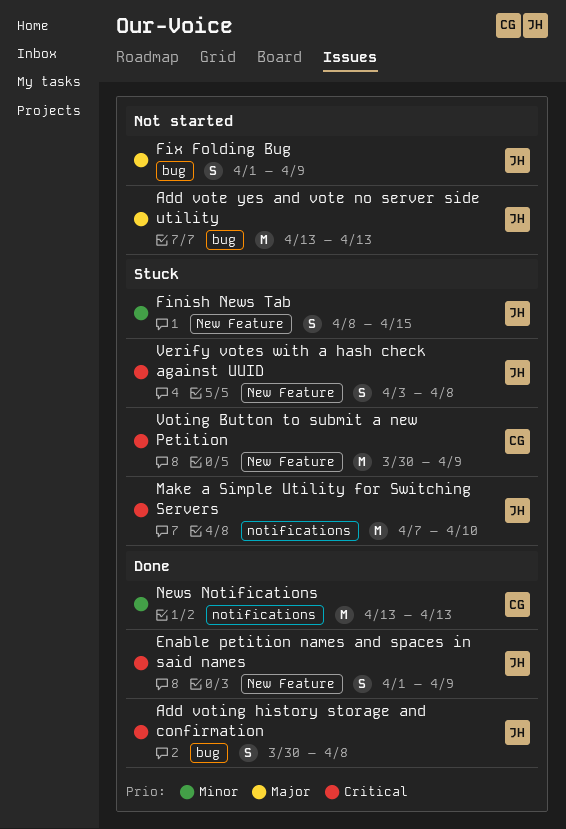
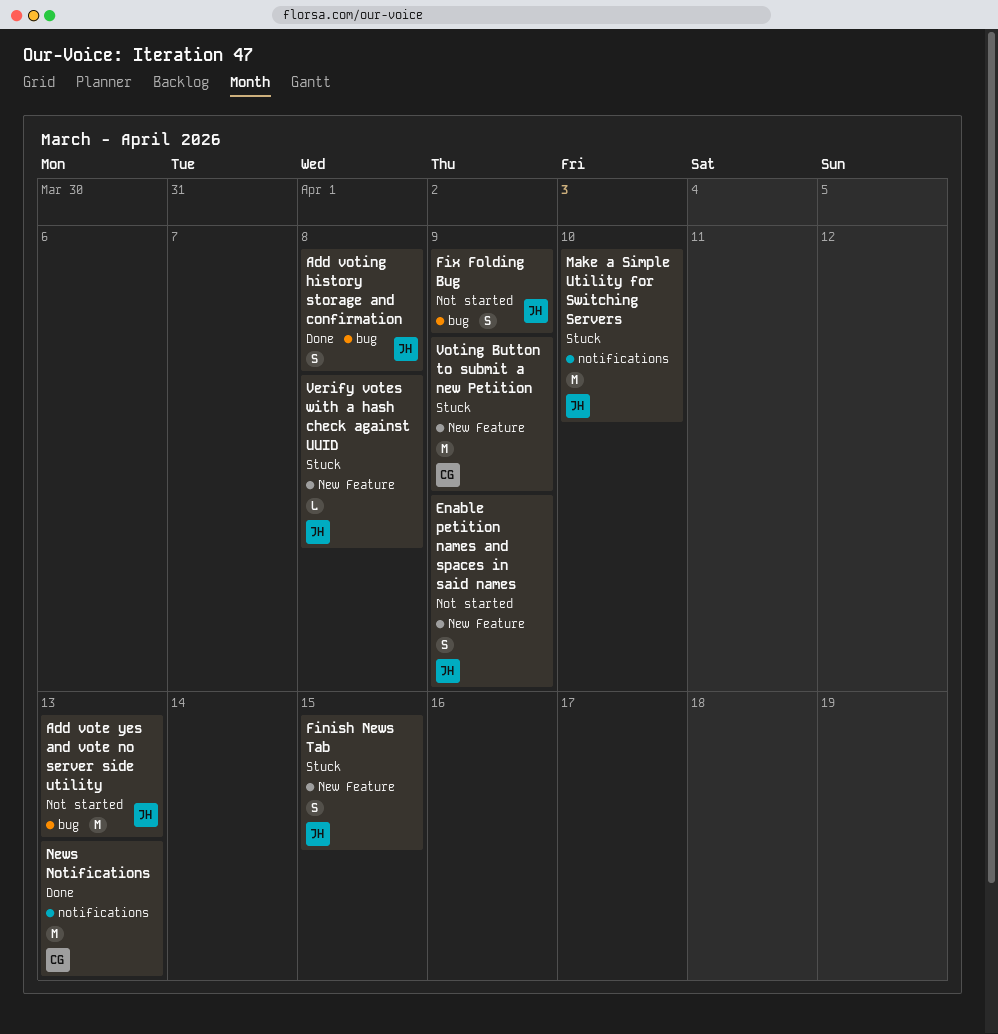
Enable petition names and spaces in said names, status: Done -> Not started
Verify votes with a hash check against UUID, estimate: S -> L

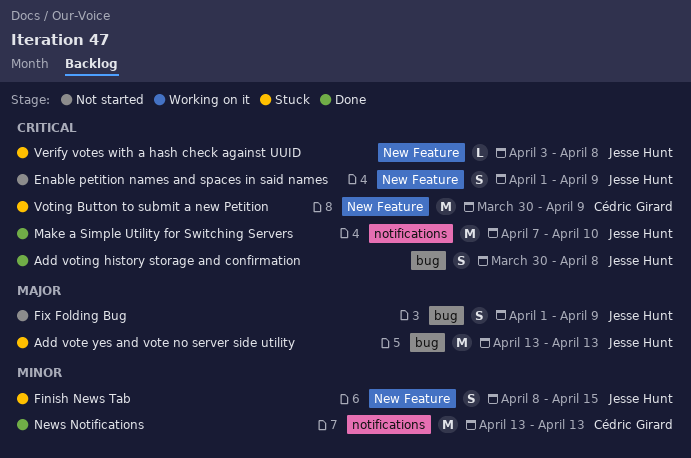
Add vote yes and vote no server side utility, status: Not started -> Stuck
Make a Simple Utility for Switching Servers, status: Stuck -> Done

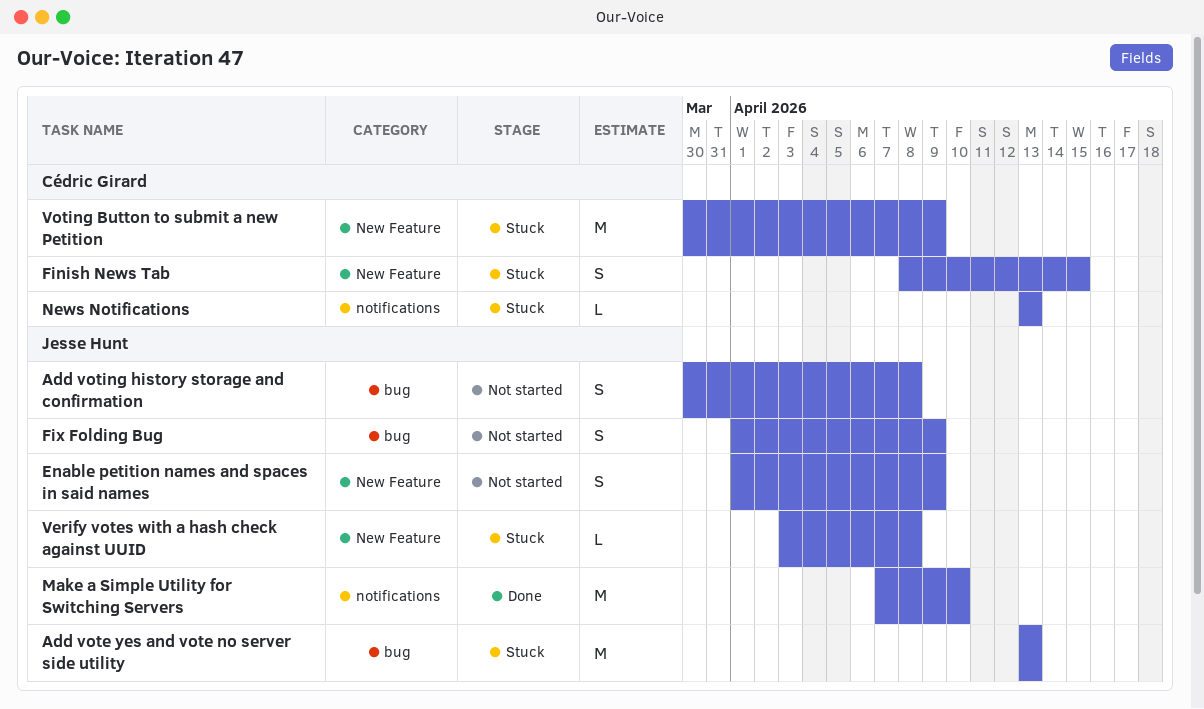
Add voting history storage and confirmation, status: Done -> Not started
Finish News Tab, owner: Jesse Hunt -> Cédric Girard
News Notifications, status: Done -> Stuck
News Notifications, estimate: M -> L

